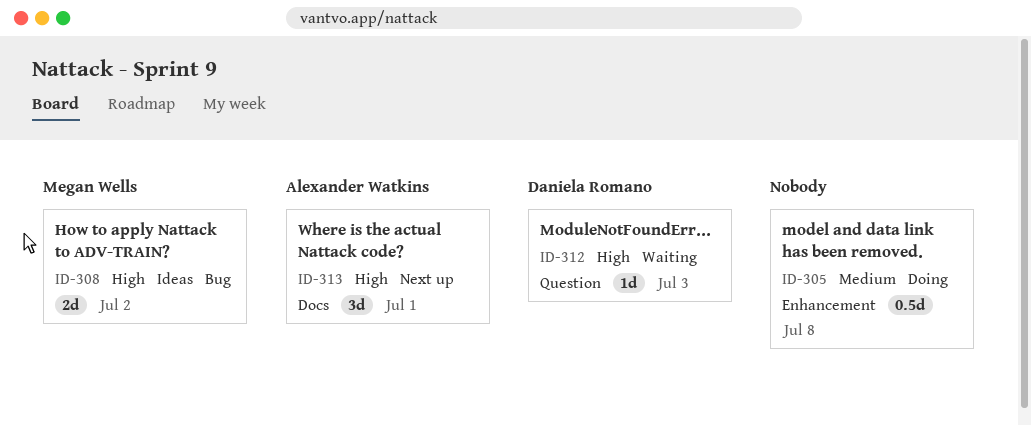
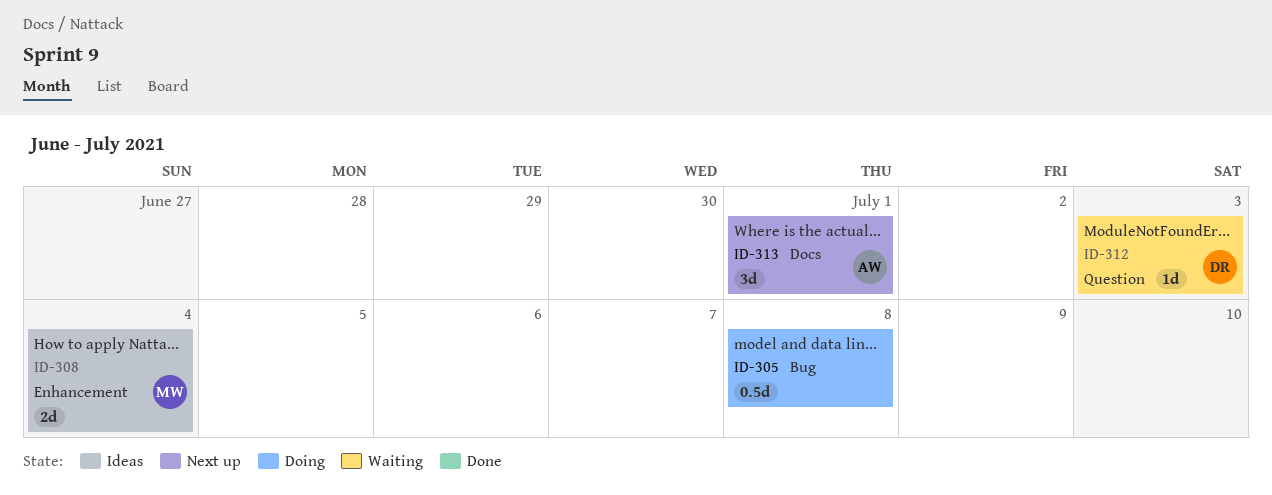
ID-305, label: Enhancement -> Bug
ID-308, label: Bug -> Enhancement
ID-308, due: Jul 2 -> Jul 4

